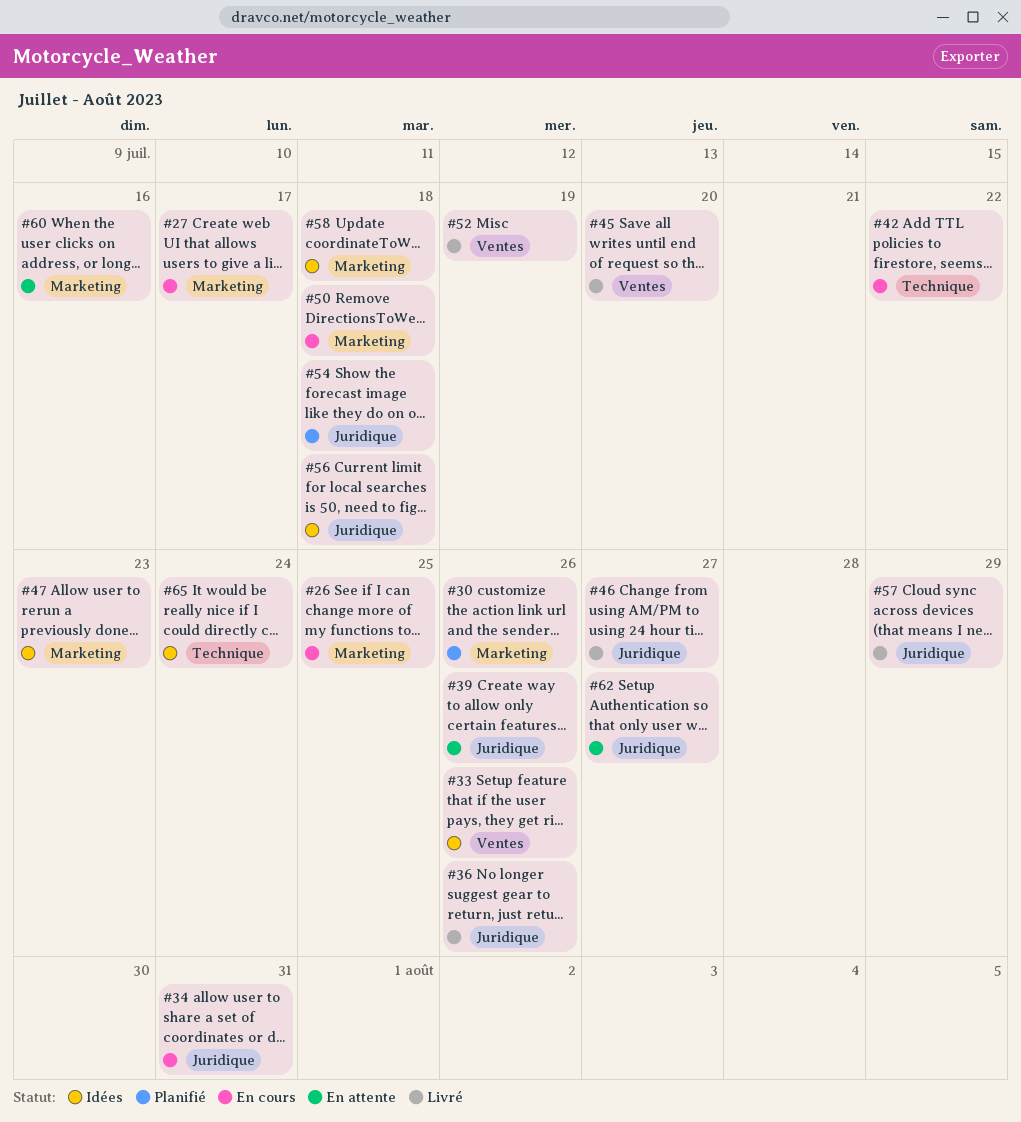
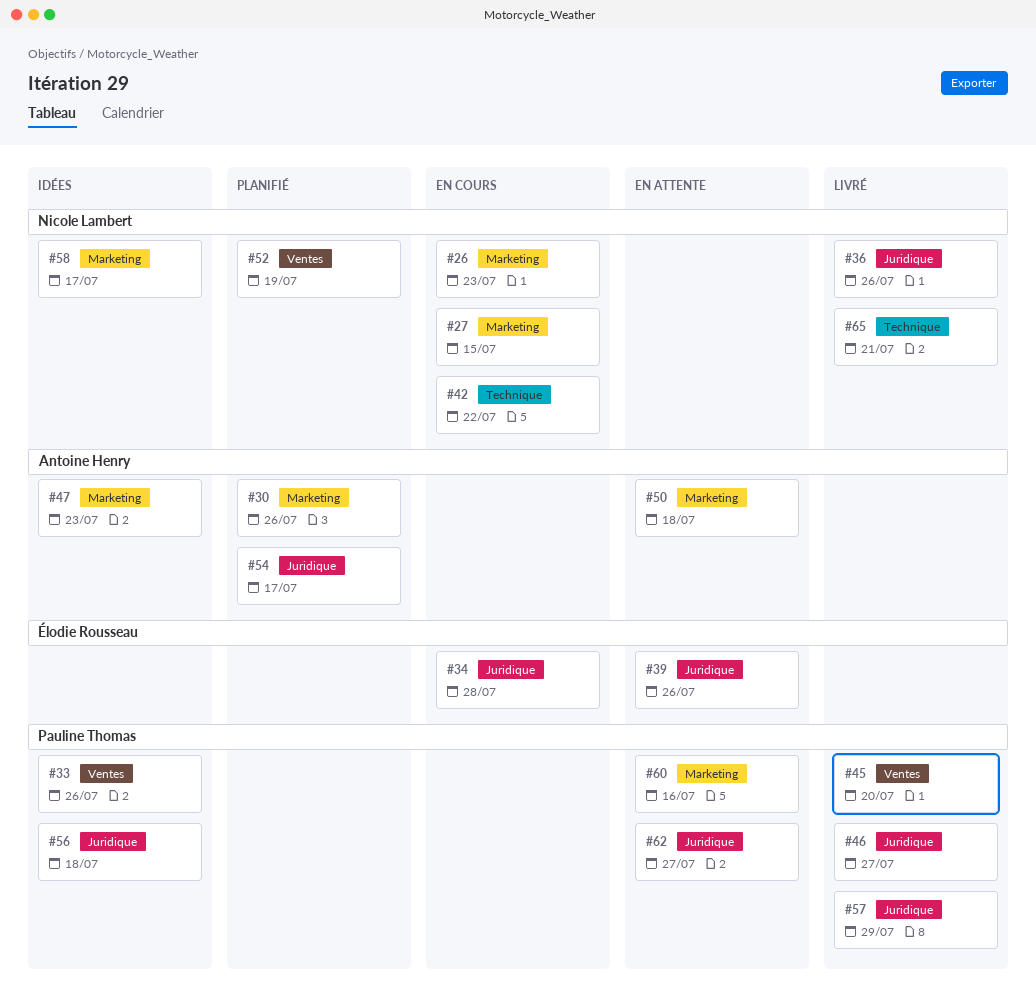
#26, due: Jul 25 -> Jul 23
#27, due: Jul 17 -> Jul 15
#34, due: Jul 31 -> Jul 28
#50, status: En cours -> En attente
#52, status: Livré -> Planifié
#54, due: Jul 18 -> Jul 17
#58, due: Jul 18 -> Jul 17
#65, status: Idées -> Livré
#65, due: Jul 24 -> Jul 21

